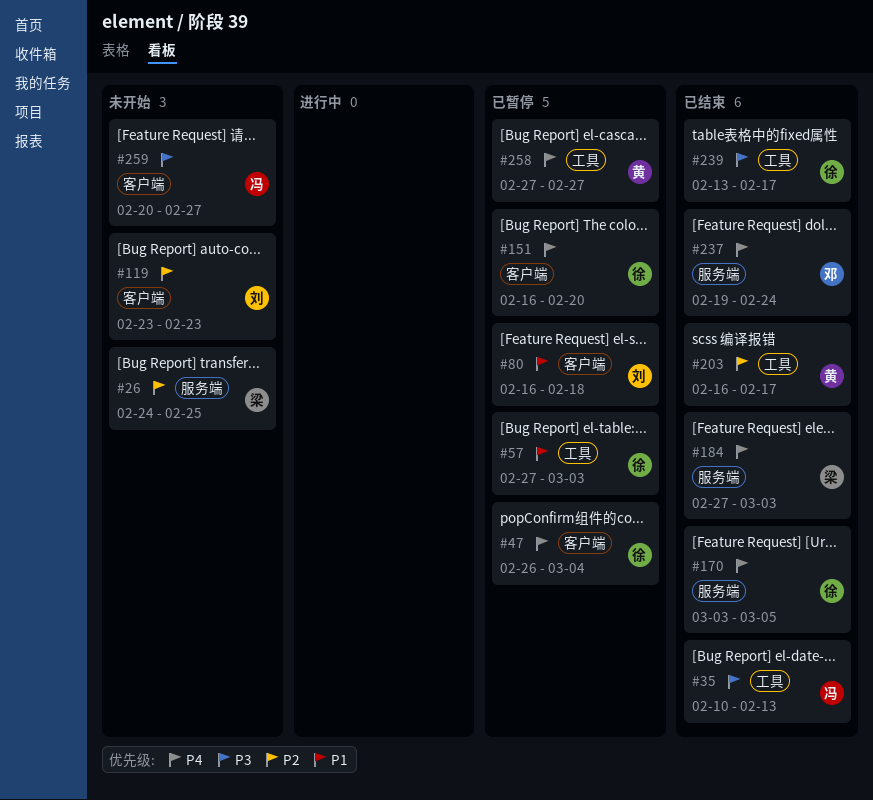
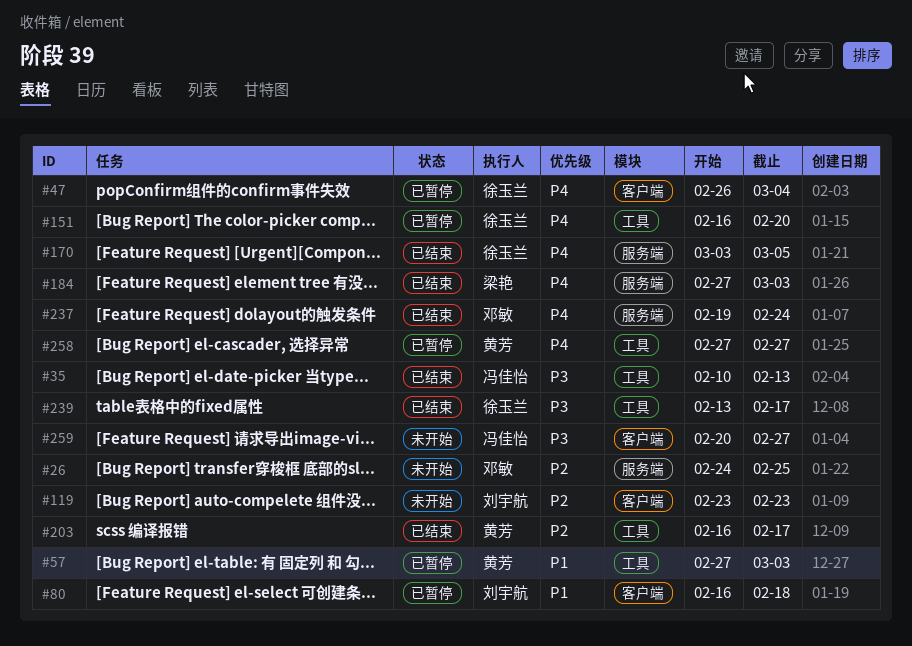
#26, owner: 梁艳 -> 邓敏
#57, owner: 徐玉兰 -> 黄芳
#151, label: 客户端 -> 工具

